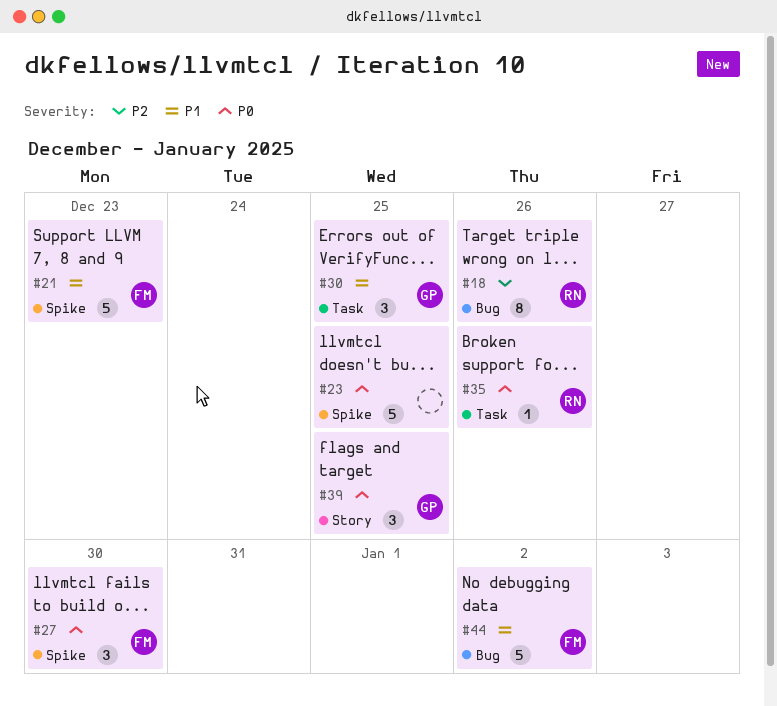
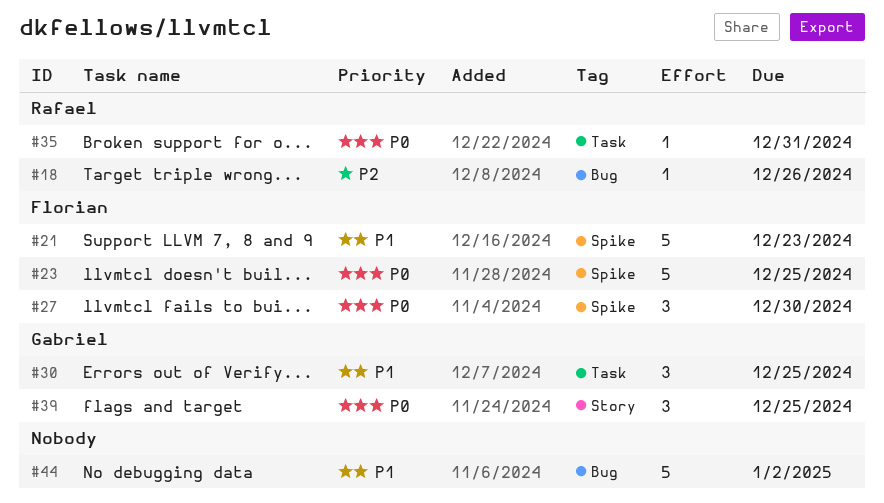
#18, estimate: 8 -> 1
#23, owner: none -> Florian
#35, due: Dec 26 -> Dec 31
#44, owner: Florian -> none

